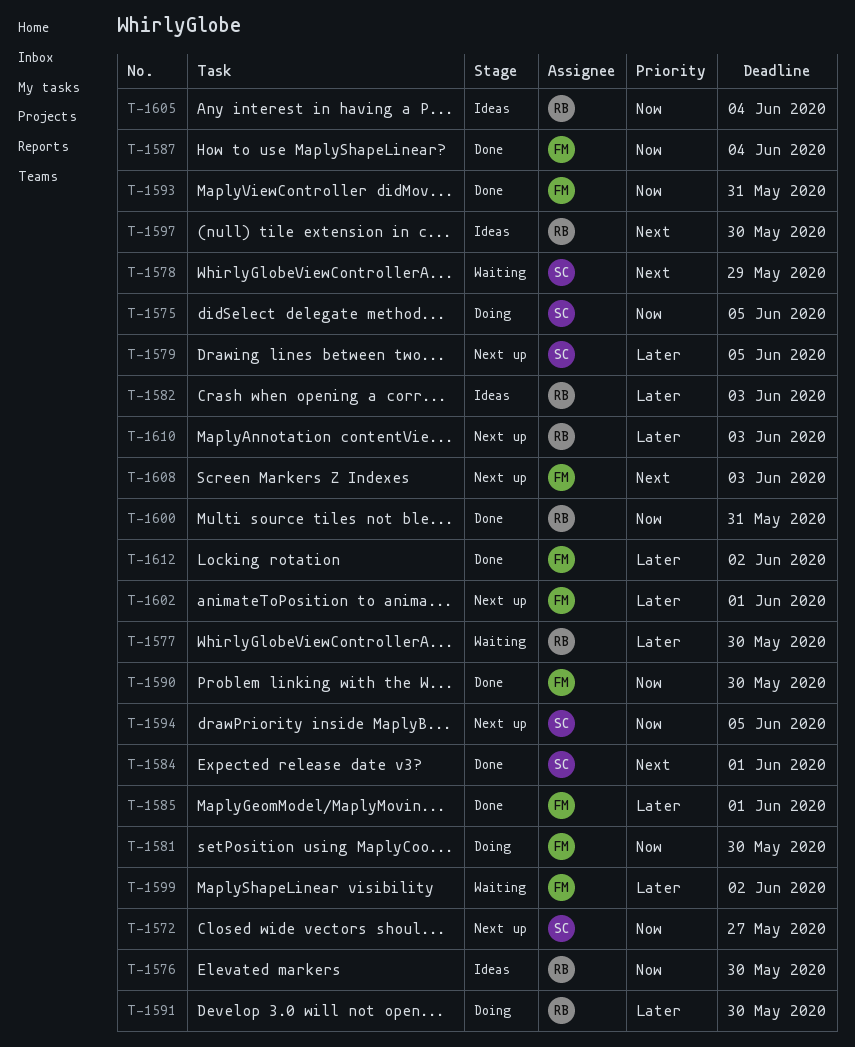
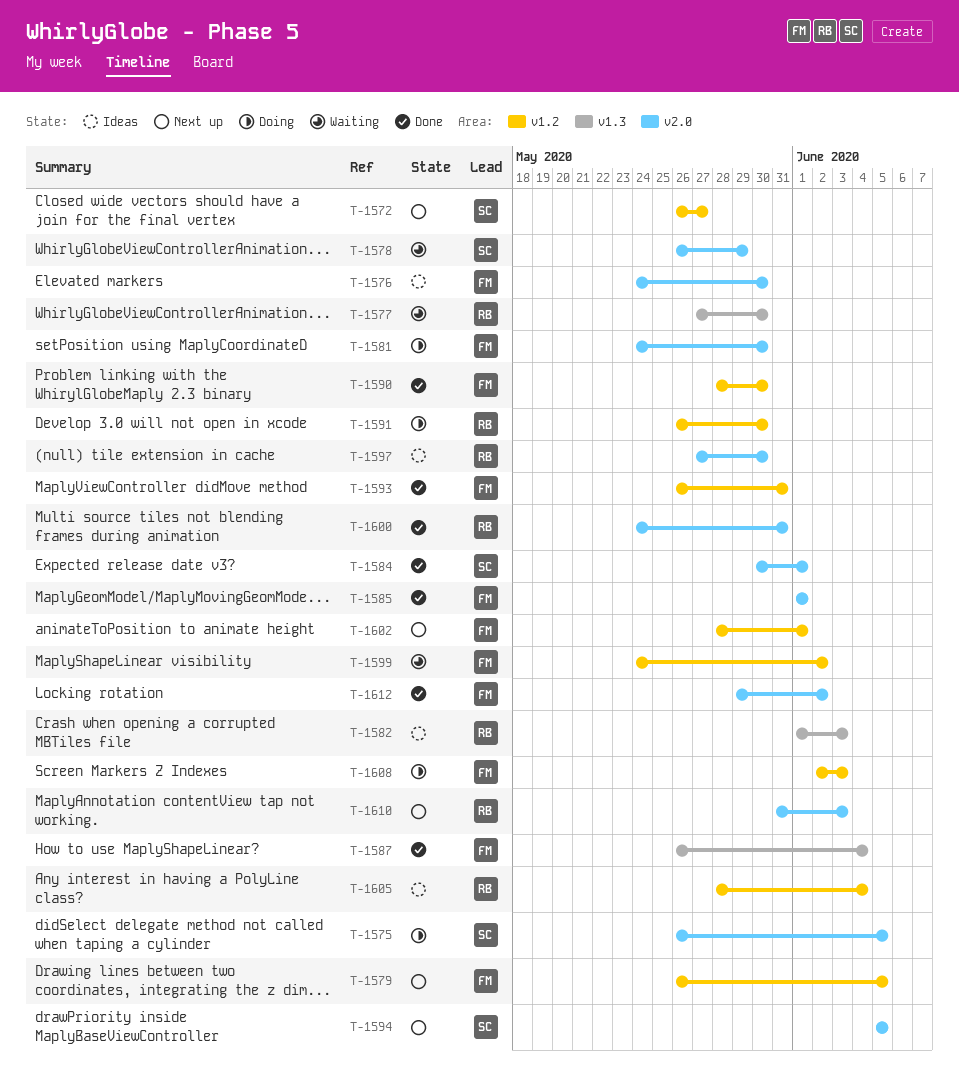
T-1576, owner: RB -> FM
T-1579, owner: SC -> FM
T-1608, status: Next up -> Doing

